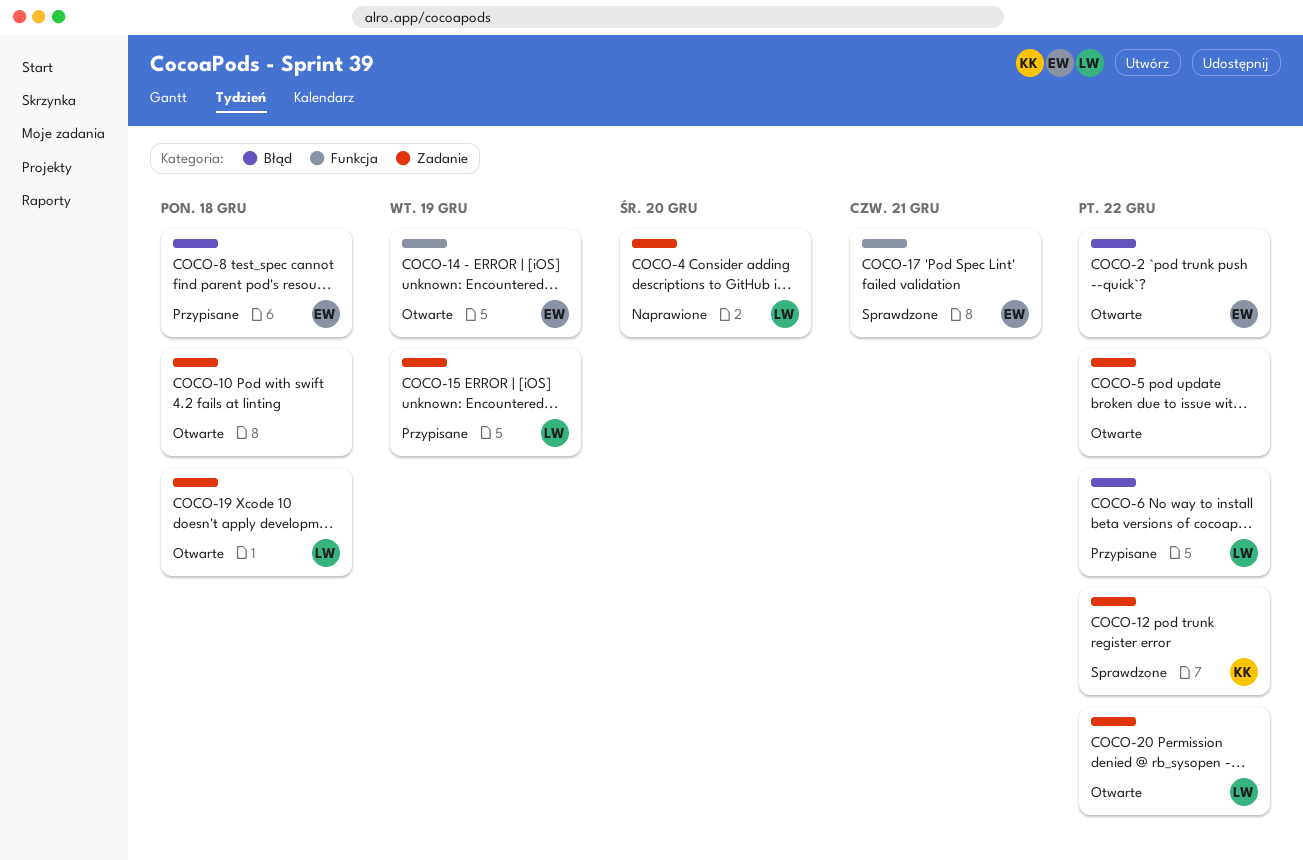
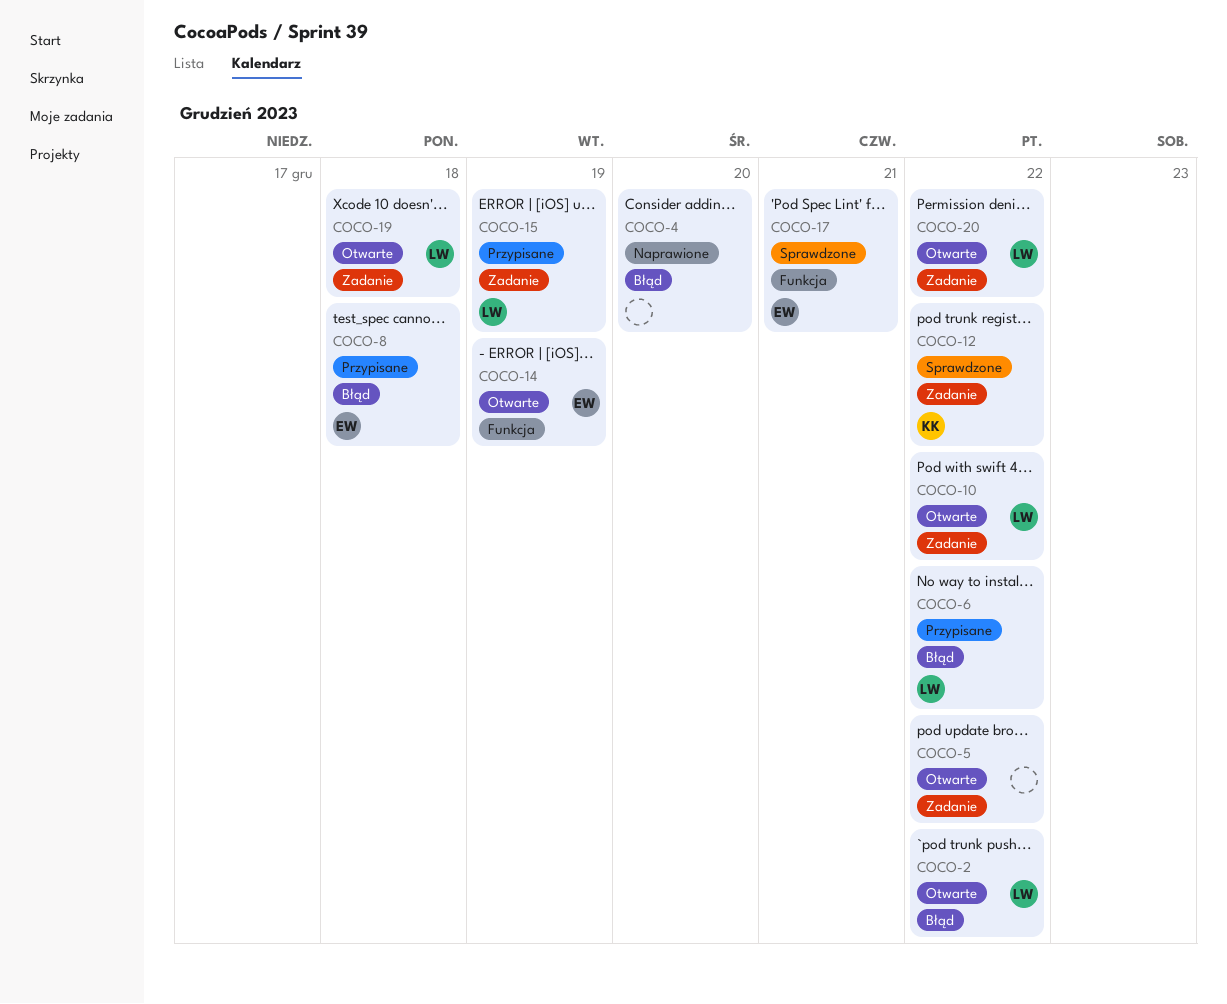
COCO-2, owner: EW -> LW
COCO-4, owner: LW -> none
COCO-4, label: Zadanie -> Błąd
COCO-10, owner: none -> LW
COCO-10, due: Dec 18 -> Dec 22

